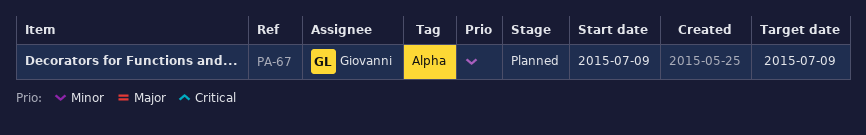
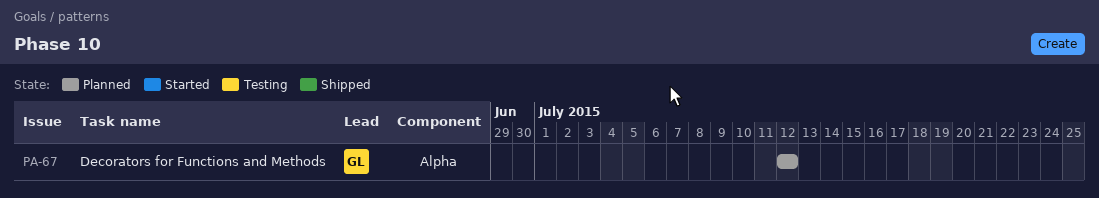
PA-67, start: Jul 9 -> Jul 12
PA-67, due: Jul 9 -> Jul 12

